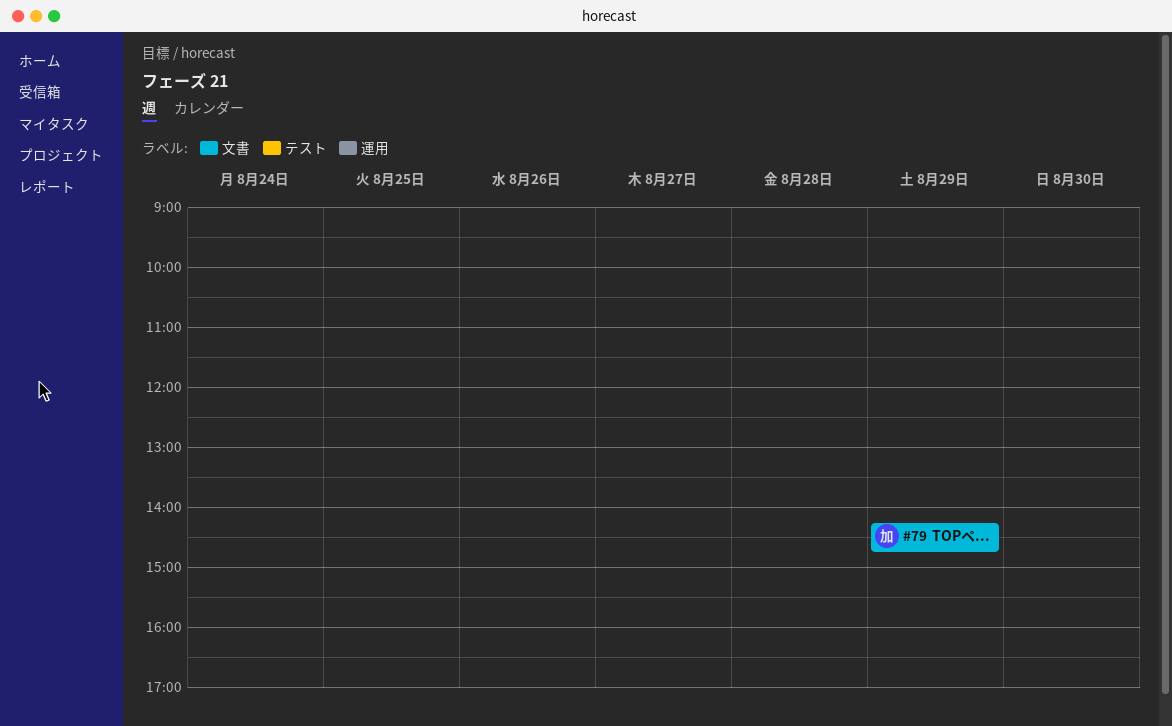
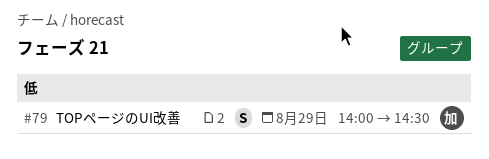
#79, begins: 14:15 -> 14:00
#79, ends: 14:45 -> 14:30

